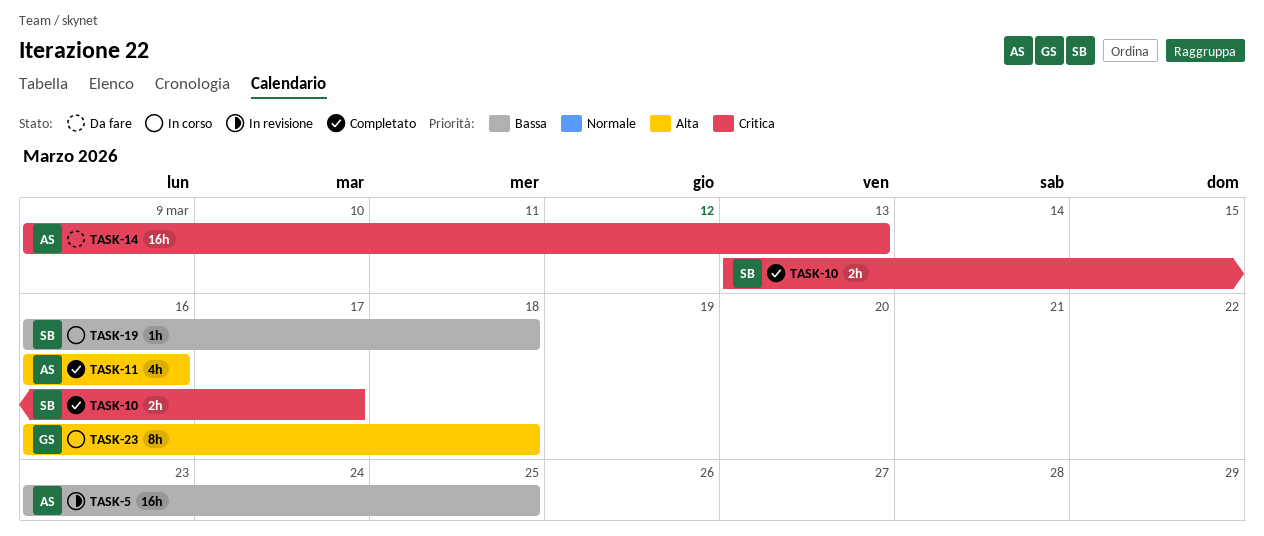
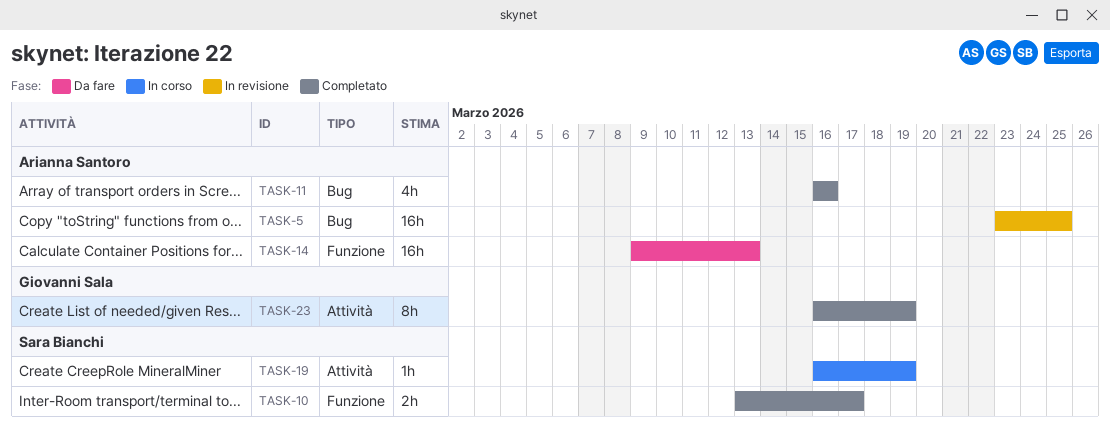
TASK-19, due: Mar 18 -> Mar 19
TASK-23, status: In corso -> Completato
TASK-23, due: Mar 18 -> Mar 19

